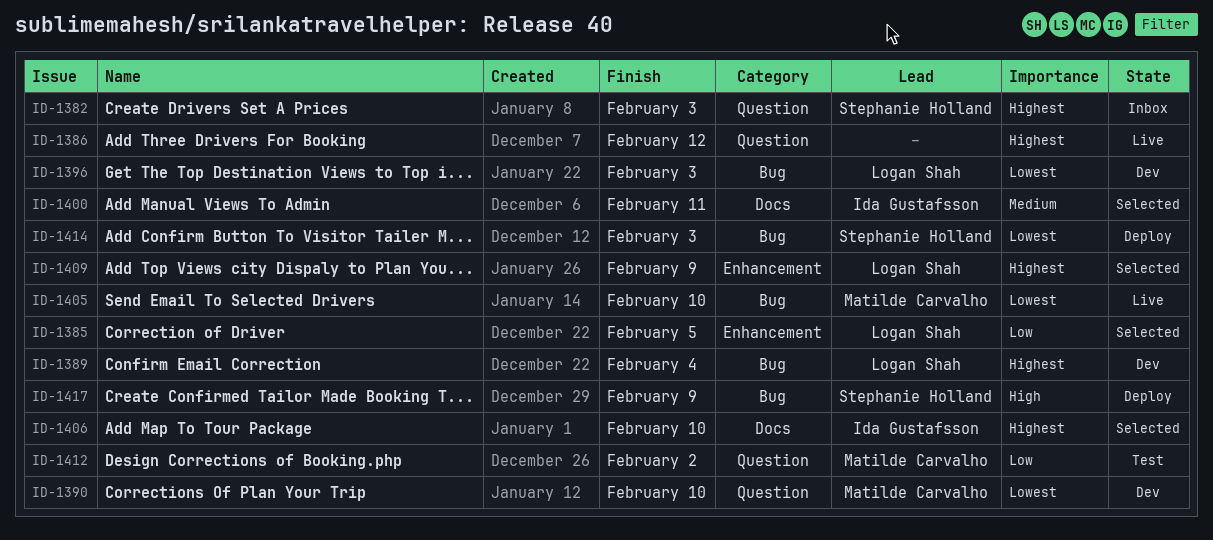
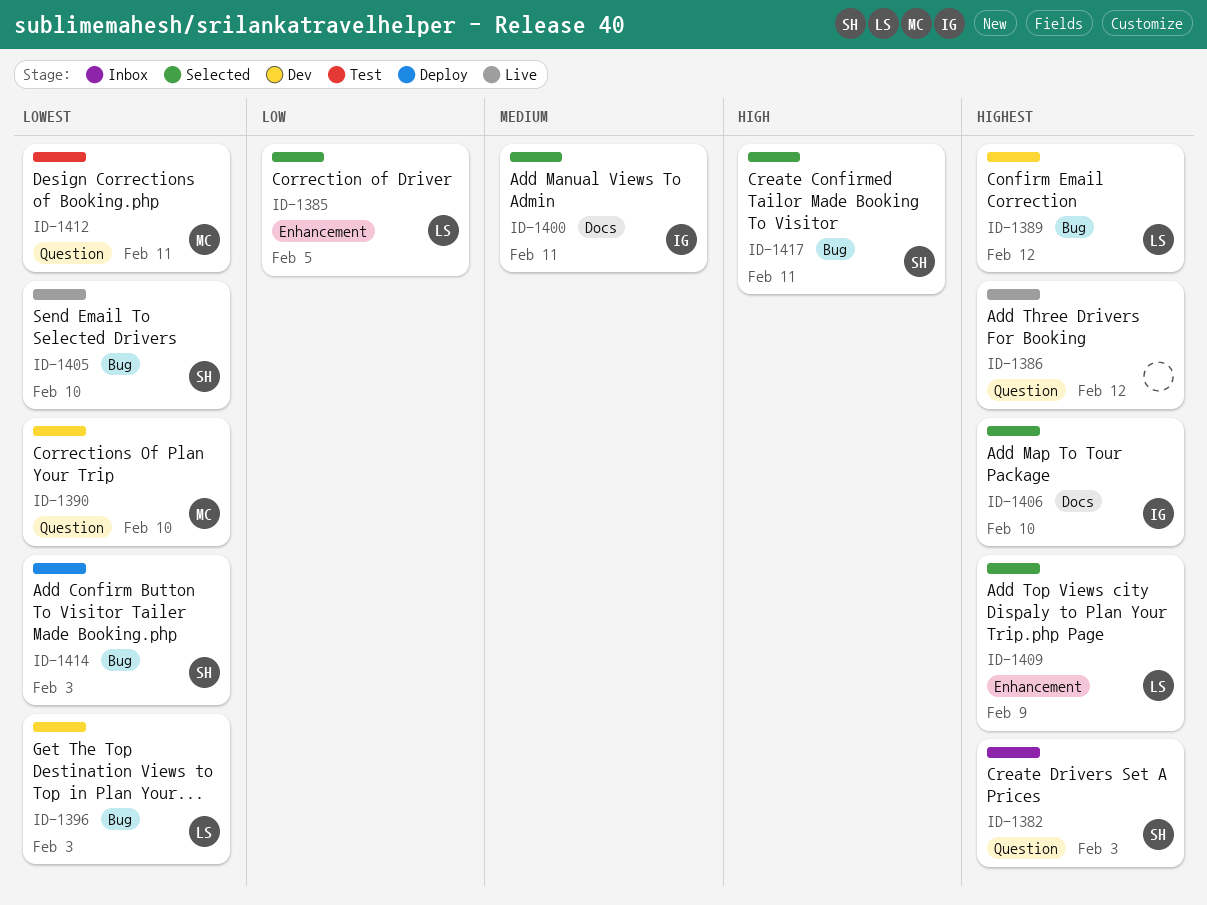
ID-1389, due: Feb 4 -> Feb 12
ID-1405, owner: Matilde Carvalho -> Stephanie Holland
ID-1412, priority: Low -> Lowest
ID-1412, due: Feb 2 -> Feb 11
ID-1417, status: Deploy -> Selected
ID-1417, due: Feb 9 -> Feb 11

